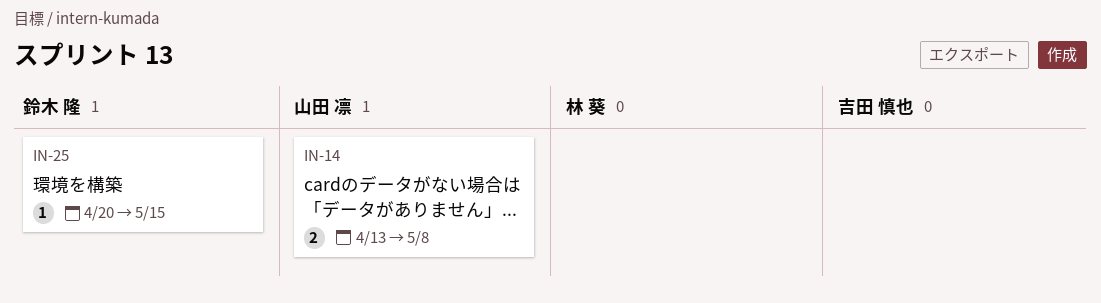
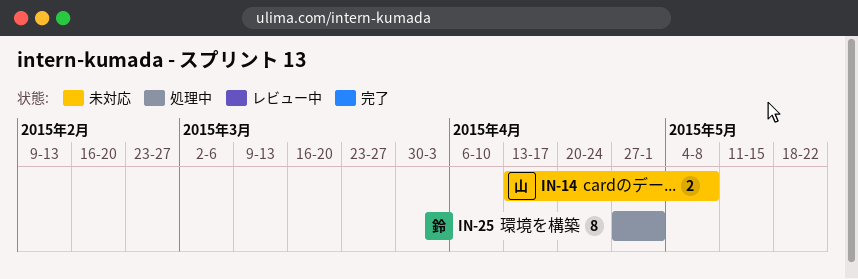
IN-25, estimate: 1 -> 8
IN-25, start: Apr 20 -> Apr 27
IN-25, due: May 15 -> May 1

